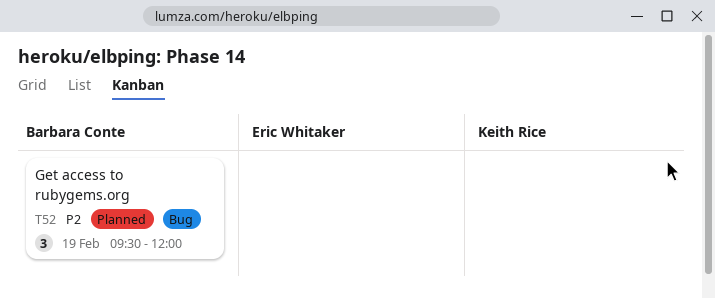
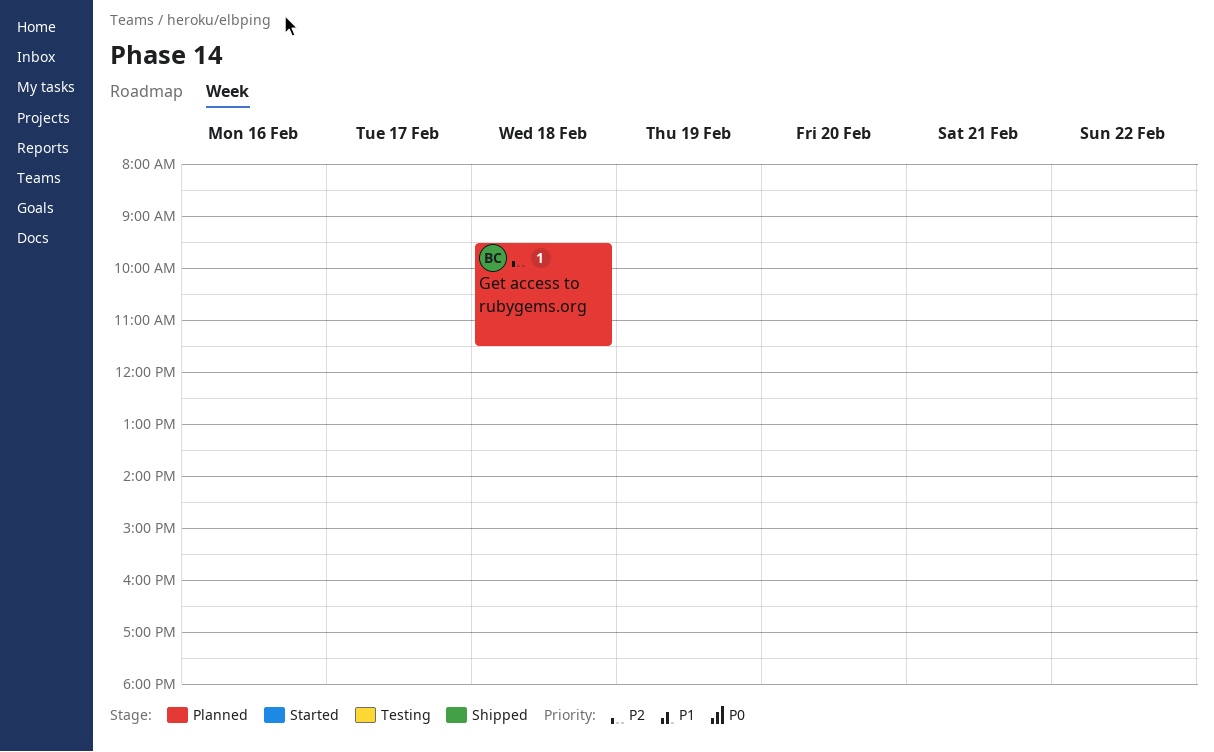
Get access to rubygems.org, estimate: 3 -> 1
Get access to rubygems.org, day: Feb 19 -> Feb 18
Get access to rubygems.org, ends: 12:00 -> 11:30

